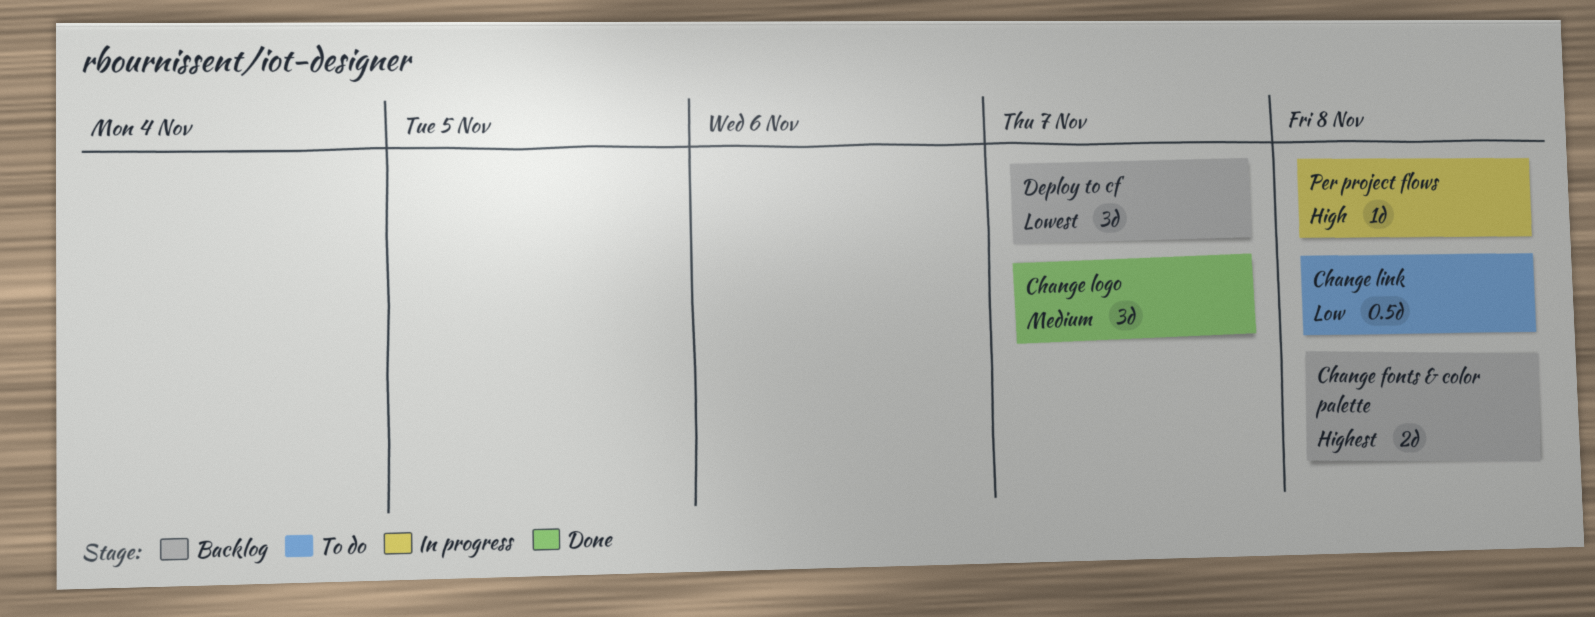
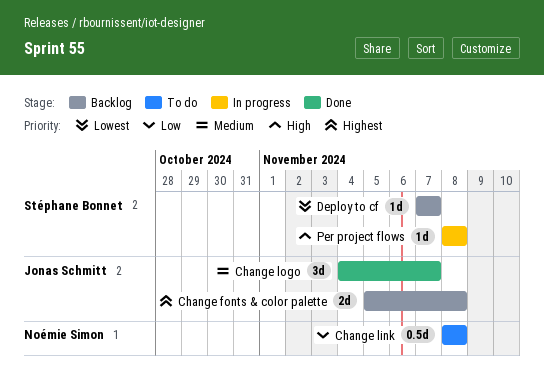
Deploy to cf, estimate: 3d -> 1d

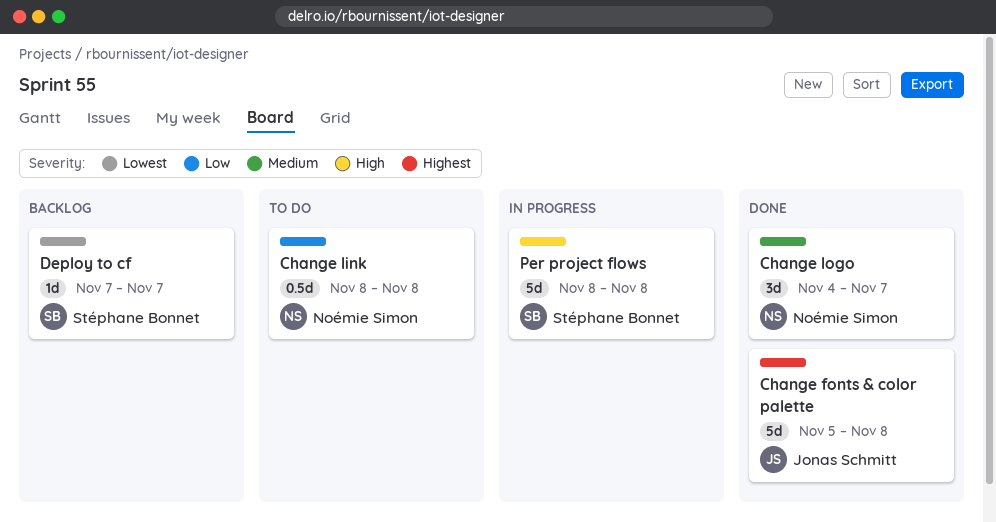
Change fonts & color palette, status: Backlog -> Done
Change fonts & color palette, estimate: 2d -> 5d
Change logo, owner: Jonas Schmitt -> Noémie Simon
Per project flows, estimate: 1d -> 5d

